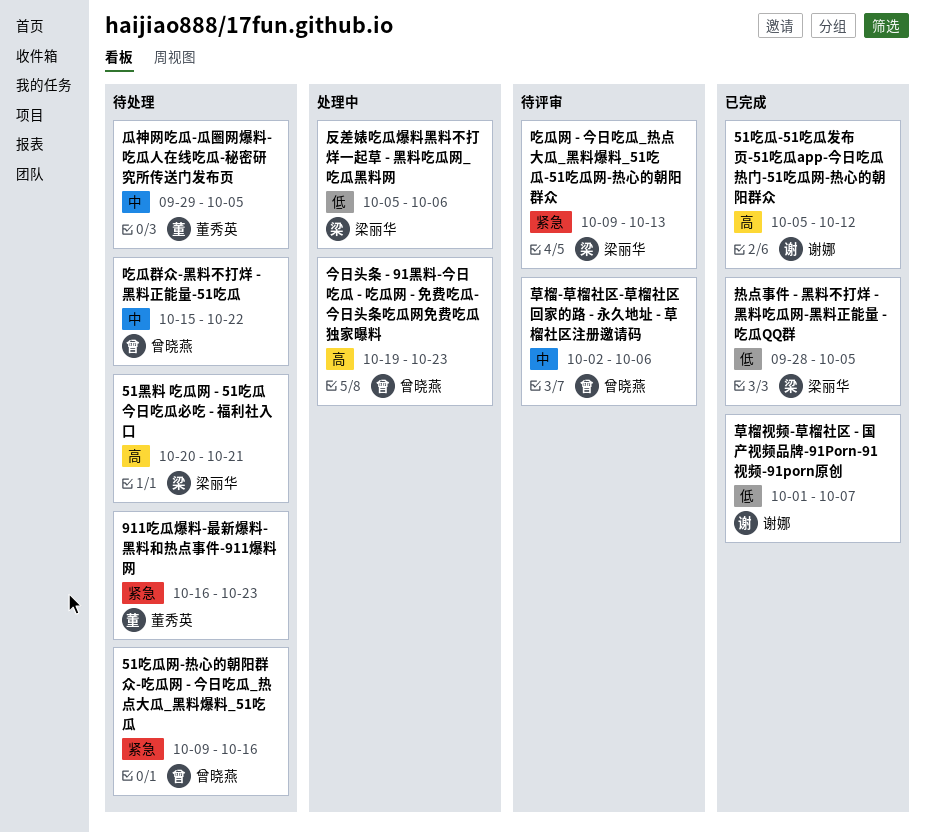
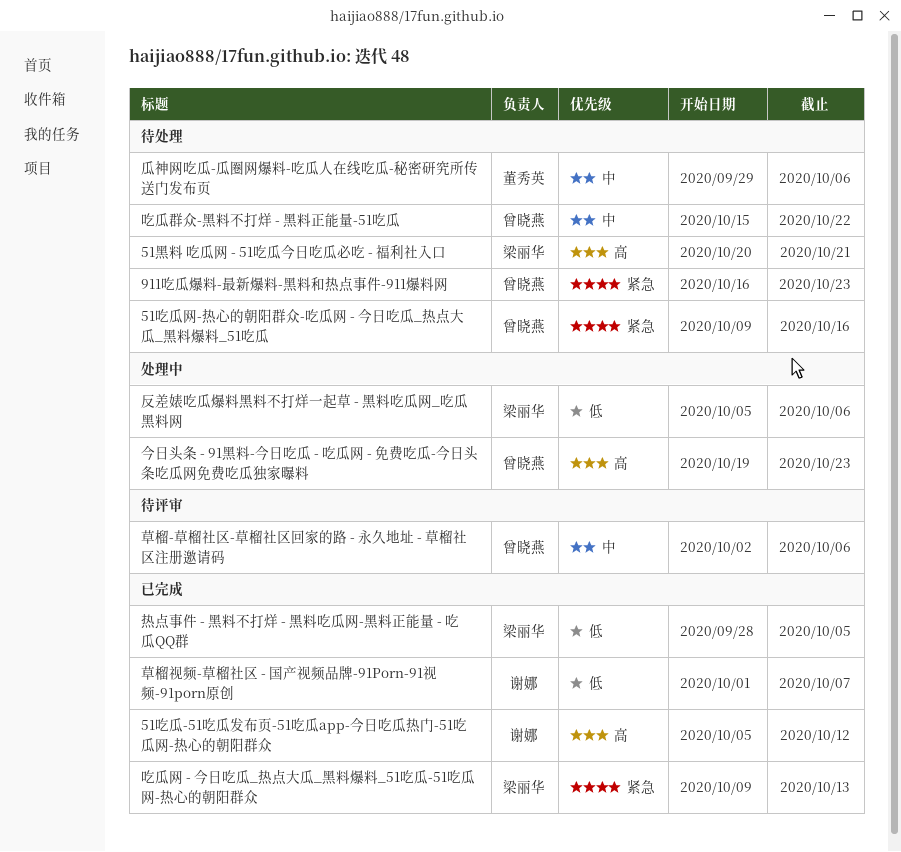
911吃瓜爆料-最新爆料-黑料和热点事件-911爆料网, owner: 董秀英 -> 曾晓燕
吃瓜网 - 今日吃瓜_热点大瓜_黑料爆料_51吃瓜-51吃瓜网-热心的朝阳群众, status: 待评审 -> 已完成
瓜神网吃瓜-瓜圈网爆料-吃瓜人在线吃瓜-秘密研究所传送门发布页, due: Oct 5 -> Oct 6

